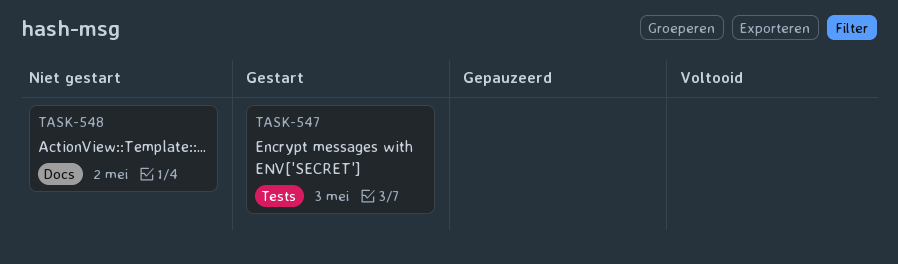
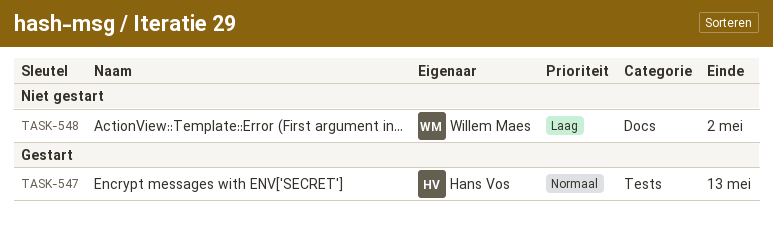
TASK-547, due: May 3 -> May 13

